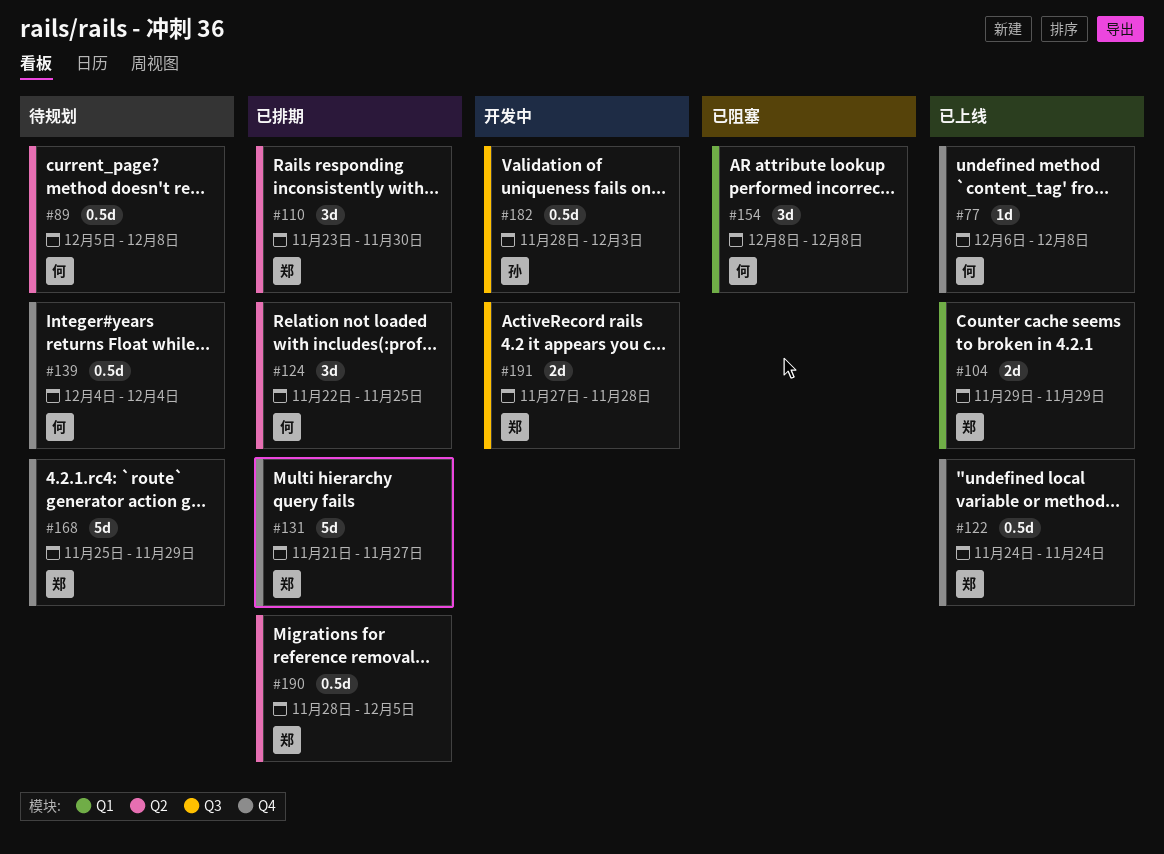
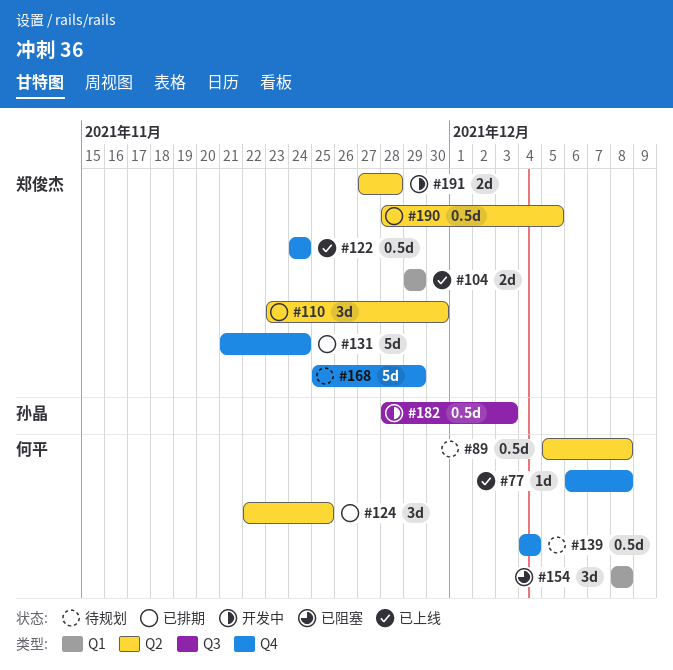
#131, due: Nov 27 -> Nov 24
#191, label: Q3 -> Q2

